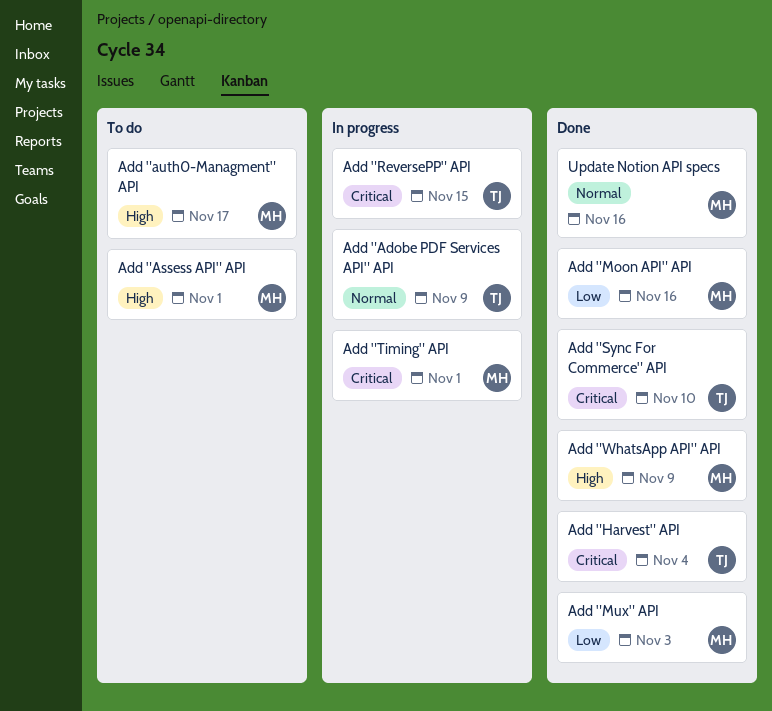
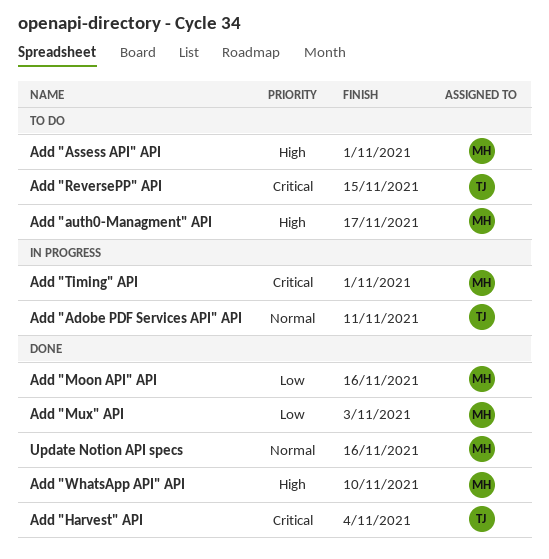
Add "Adobe PDF Services API" API, due: Nov 9 -> Nov 11
Add "ReversePP" API, status: In progress -> To do
Add "Sync For Commerce" API: present -> none
Add "WhatsApp API" API, due: Nov 9 -> Nov 10

